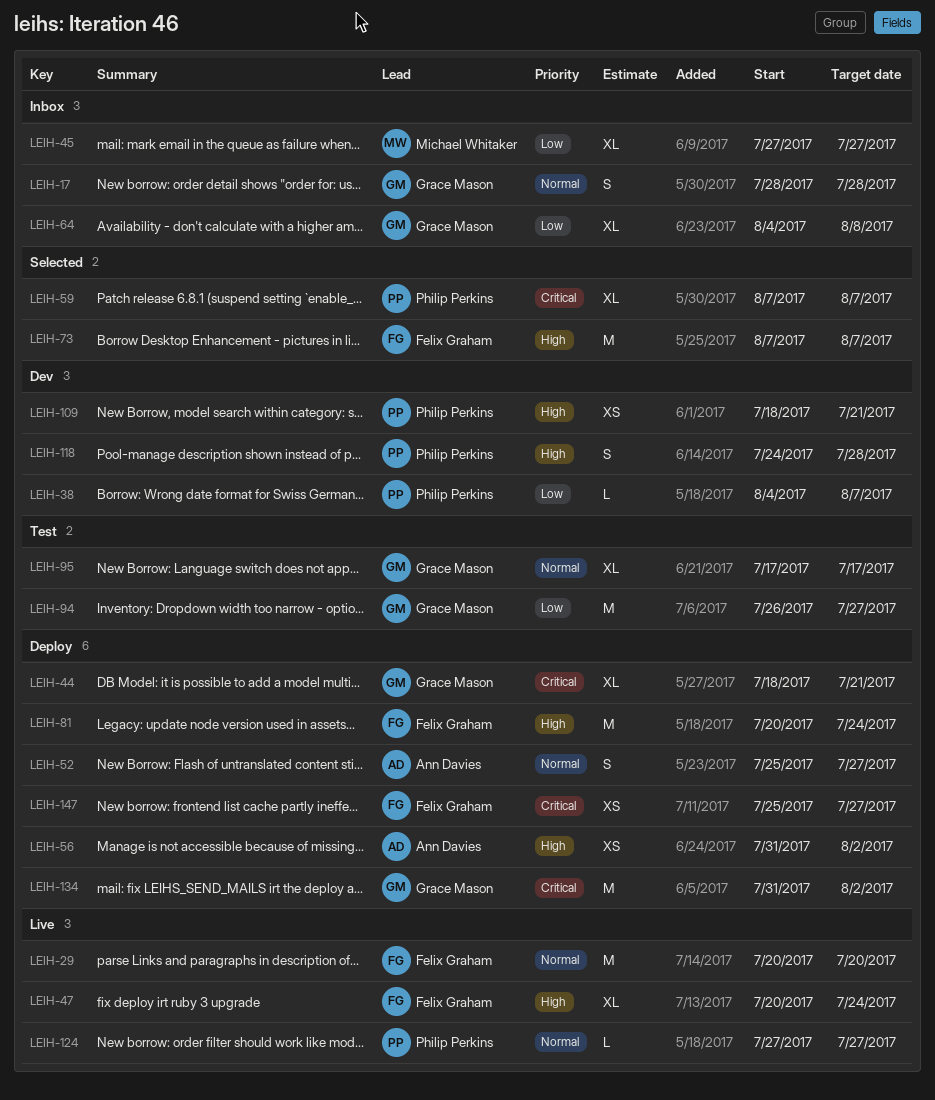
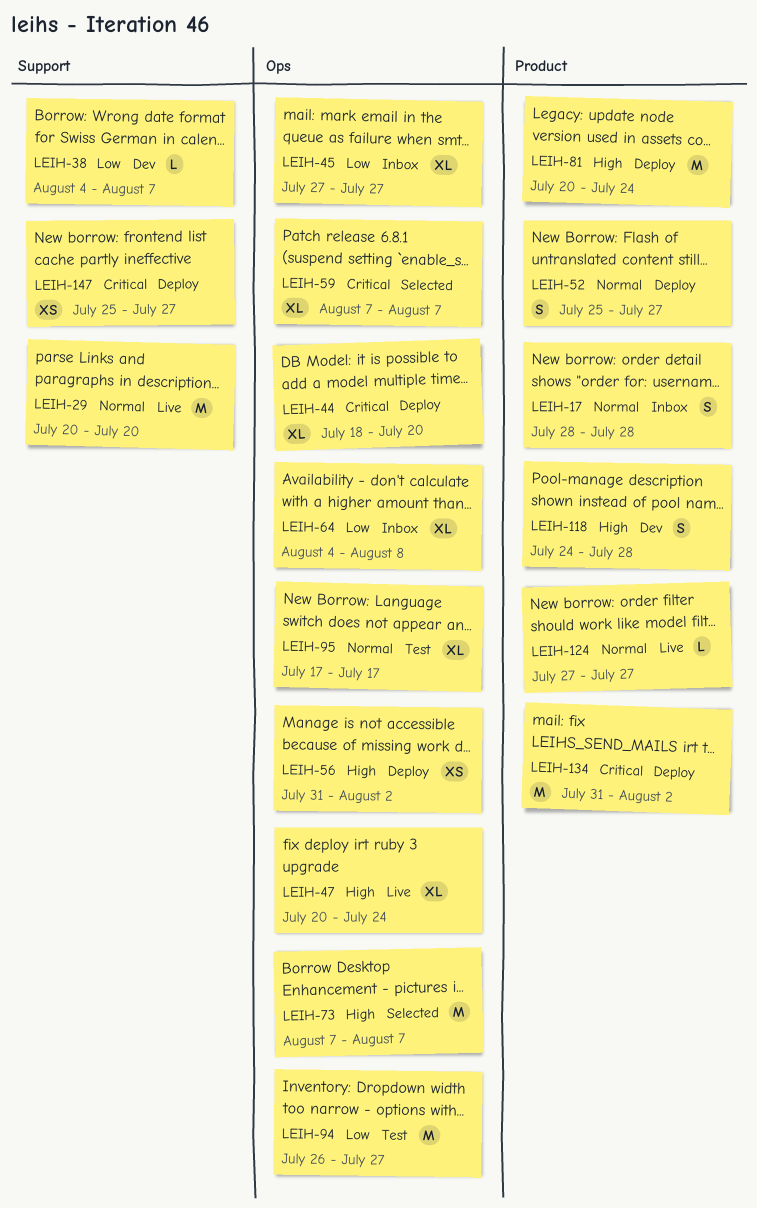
LEIH-44, due: Jul 21 -> Jul 20
LEIH-109: present -> none

